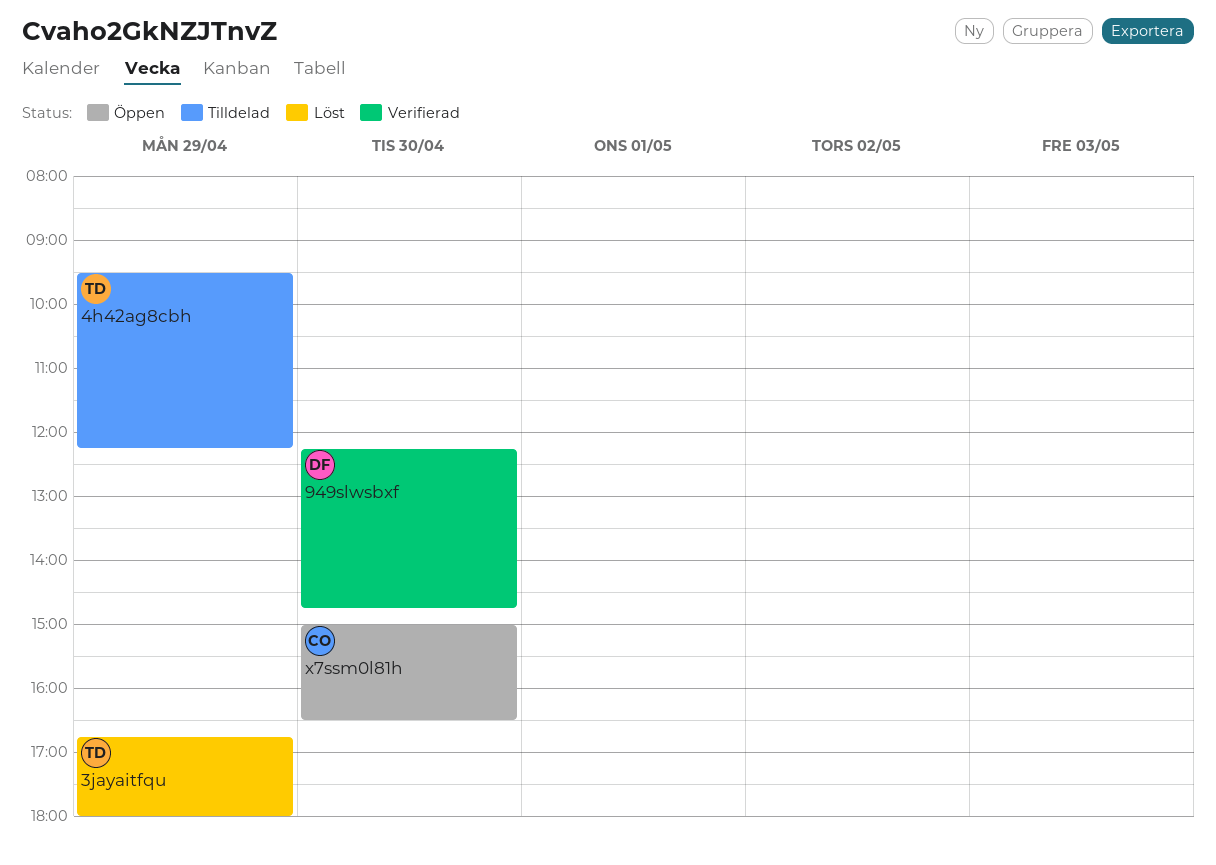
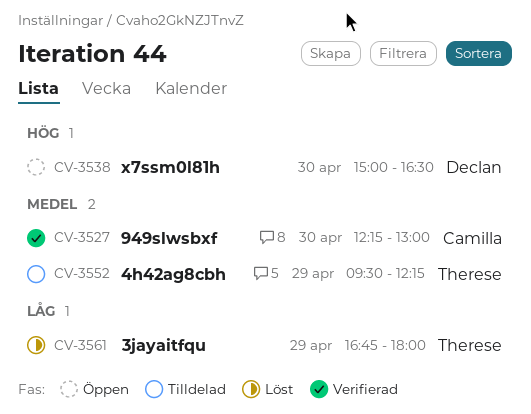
949slwsbxf, owner: Declan -> Camilla
949slwsbxf, ends: 14:45 -> 13:00
x7ssm0l81h, owner: Camilla -> Declan

